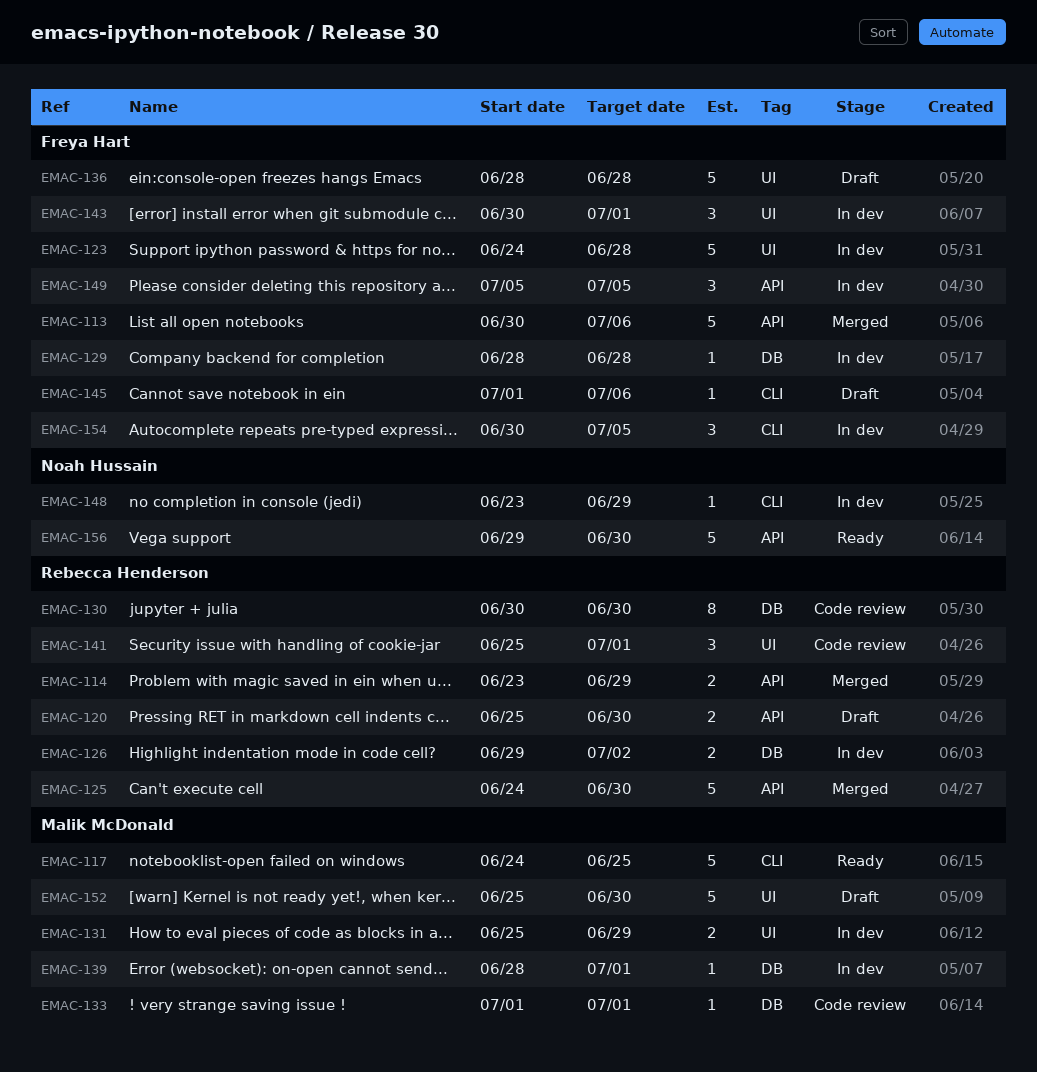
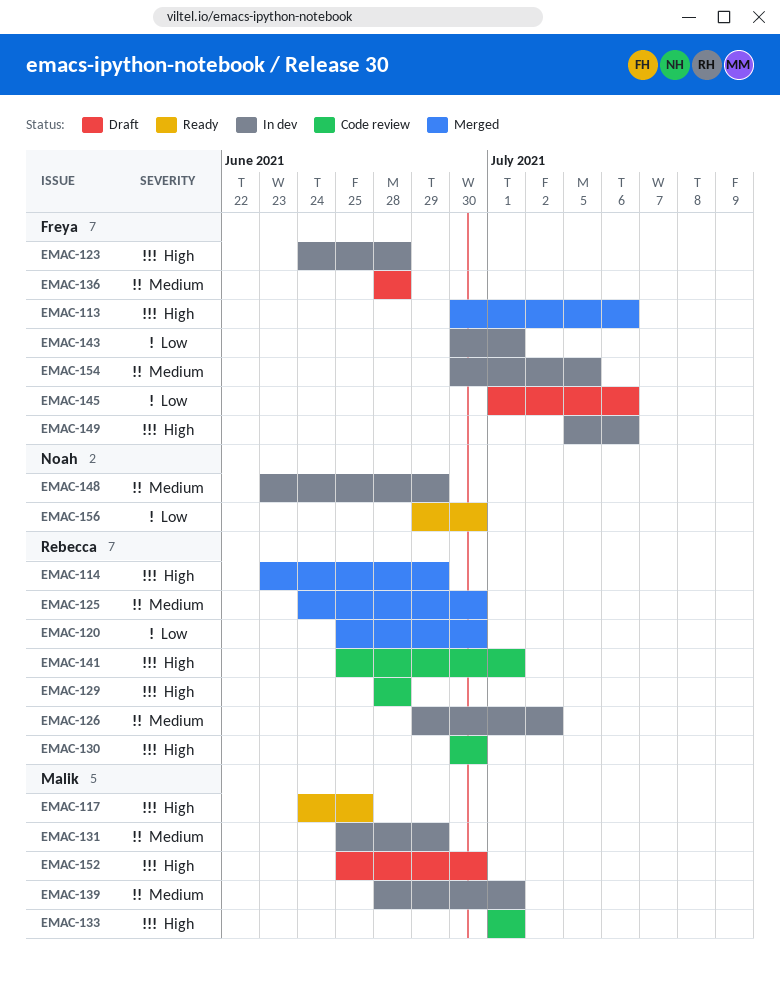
EMAC-120, status: Draft -> Merged
EMAC-129, status: In dev -> Code review
EMAC-129, owner: Freya Hart -> Rebecca Henderson
EMAC-149, due: Jul 5 -> Jul 6

